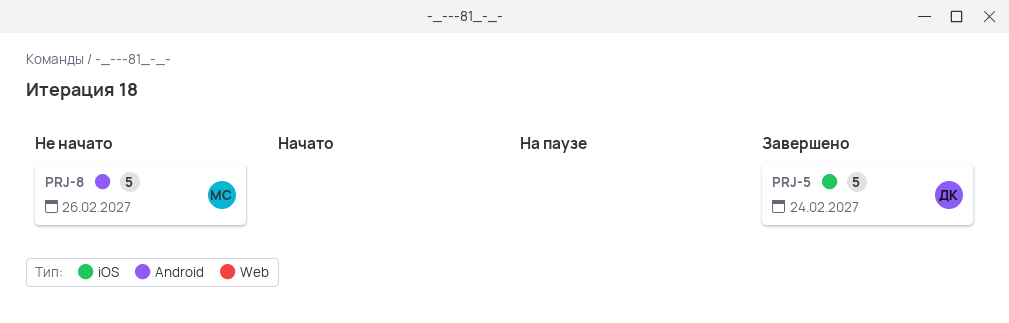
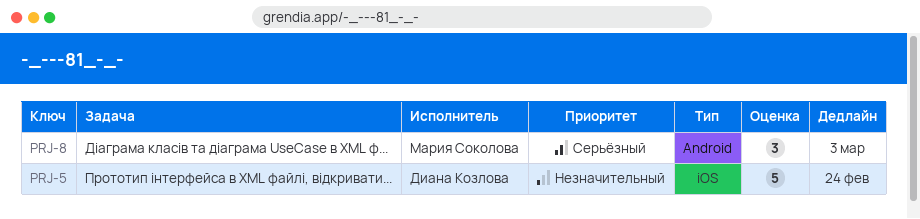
PRJ-8, estimate: 5 -> 3
PRJ-8, due: Feb 26 -> Mar 3

